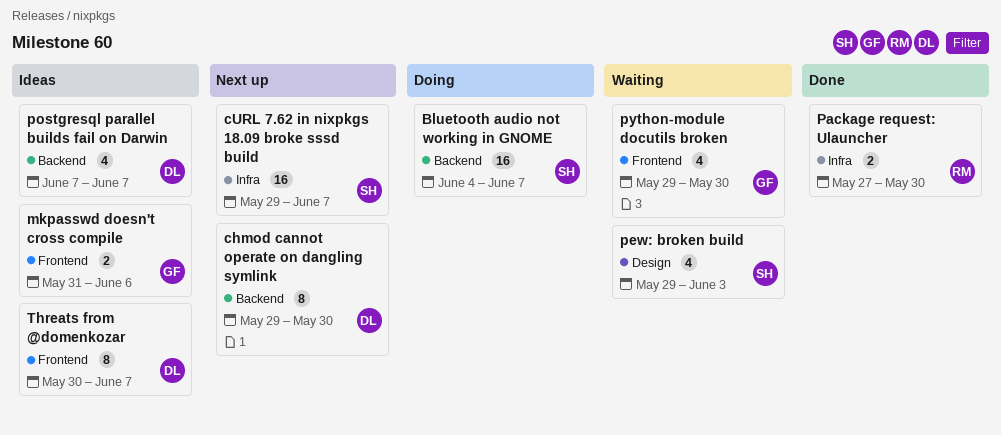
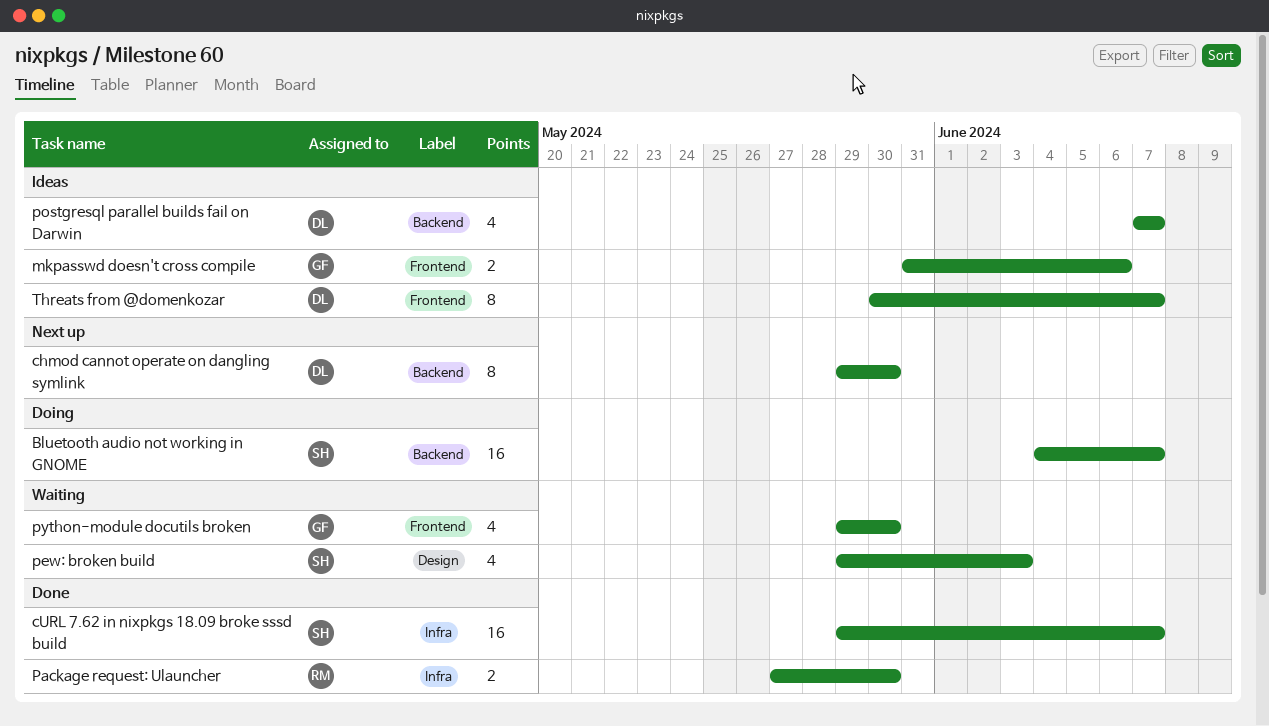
cURL 7.62 in nixpkgs 18.09 broke sssd build, status: Next up -> Done

